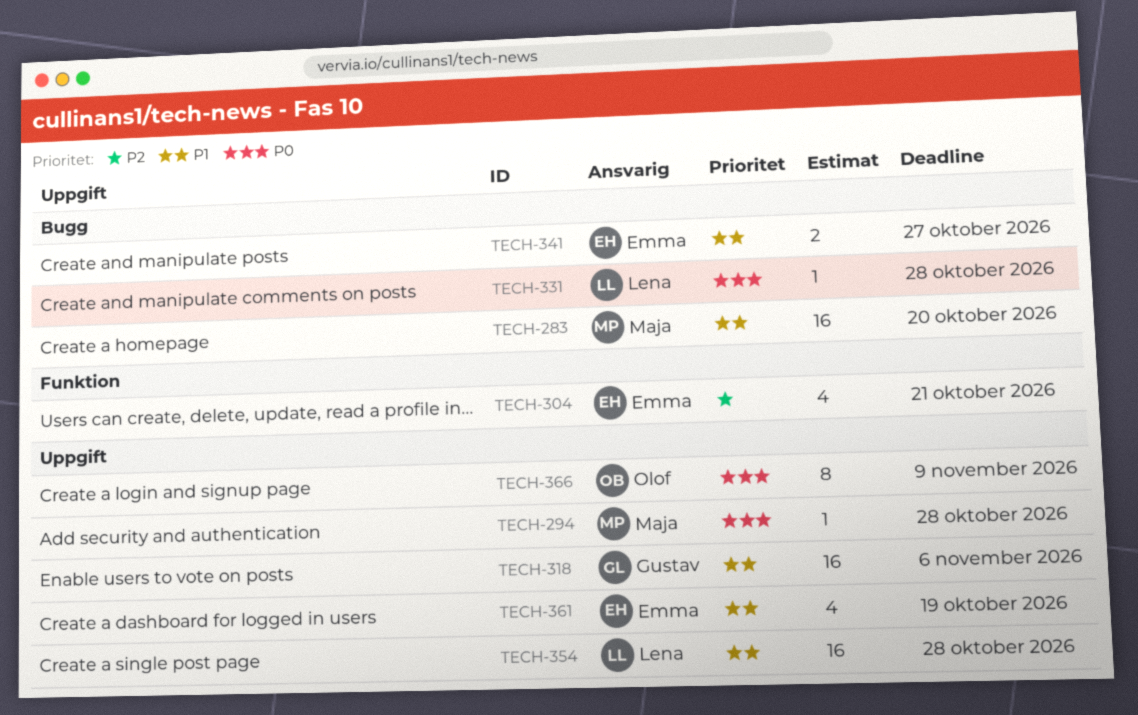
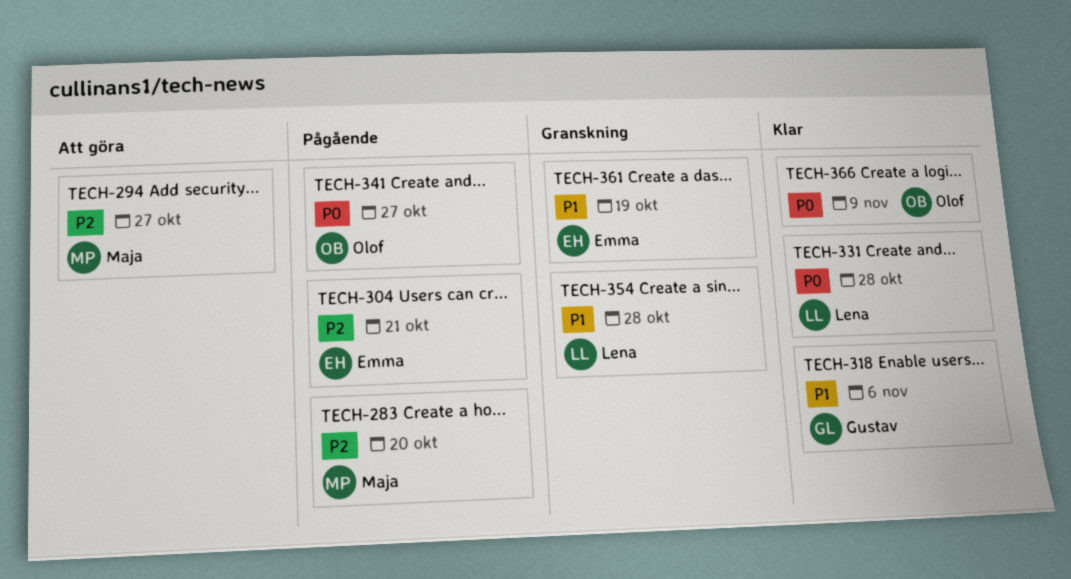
TECH-283, priority: P1 -> P2
TECH-294, priority: P0 -> P2
TECH-294, due: Oct 28 -> Oct 27
TECH-341, owner: Emma -> Olof
TECH-341, priority: P1 -> P0

